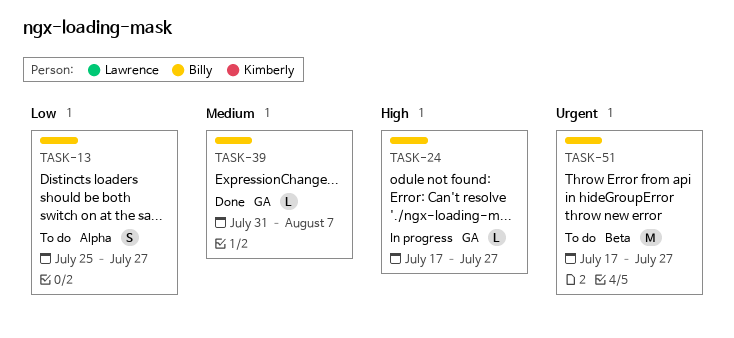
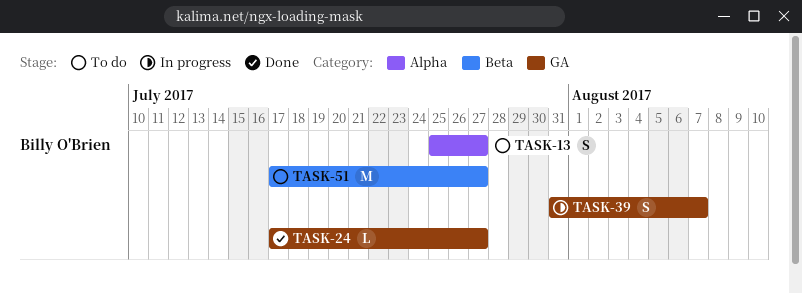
TASK-24, status: In progress -> Done
TASK-39, status: Done -> In progress
TASK-39, estimate: L -> S

